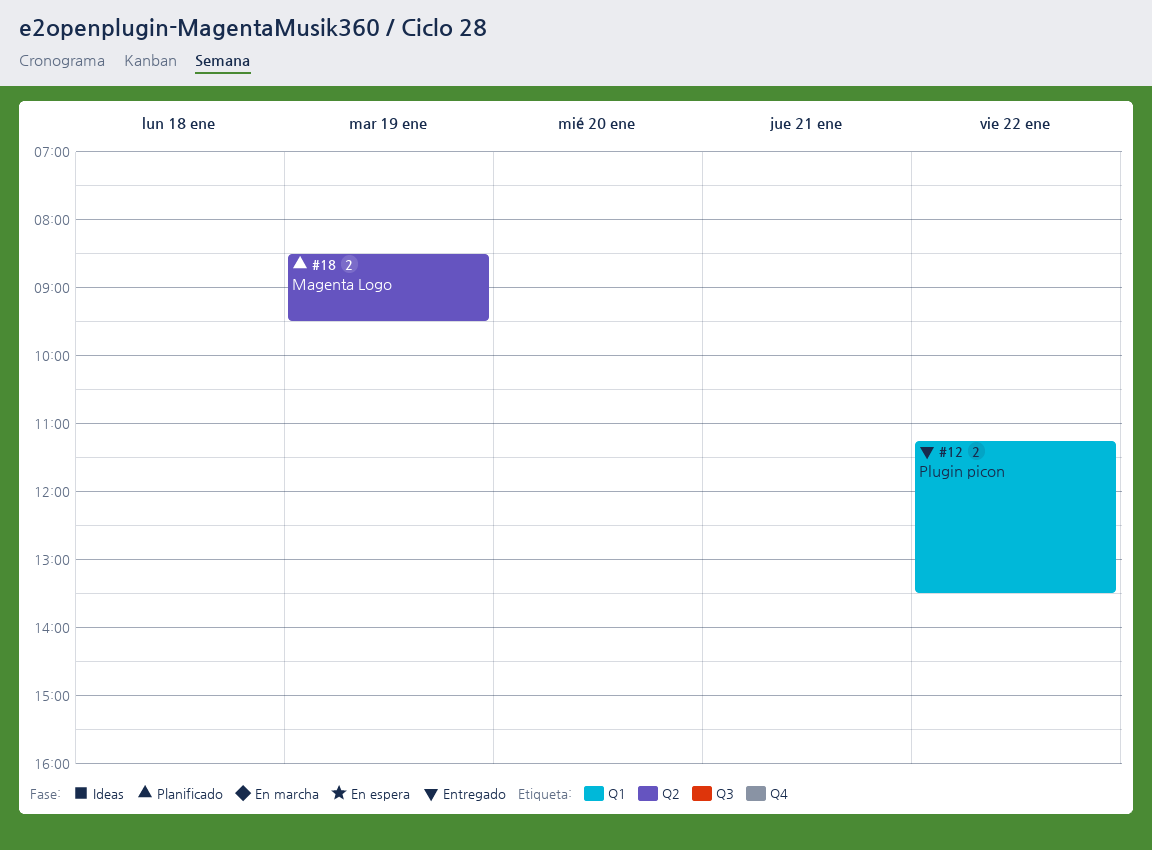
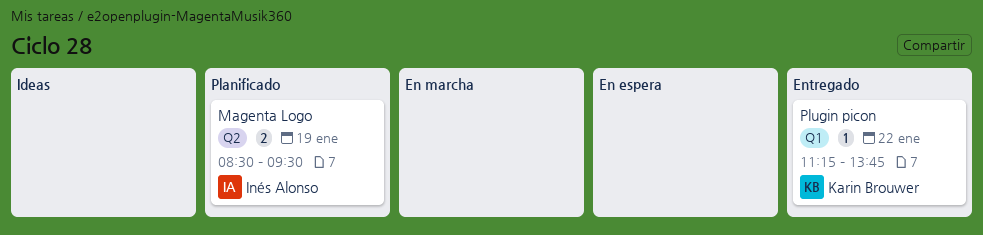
Plugin picon, estimate: 2 -> 1
Plugin picon, ends: 13:30 -> 13:45

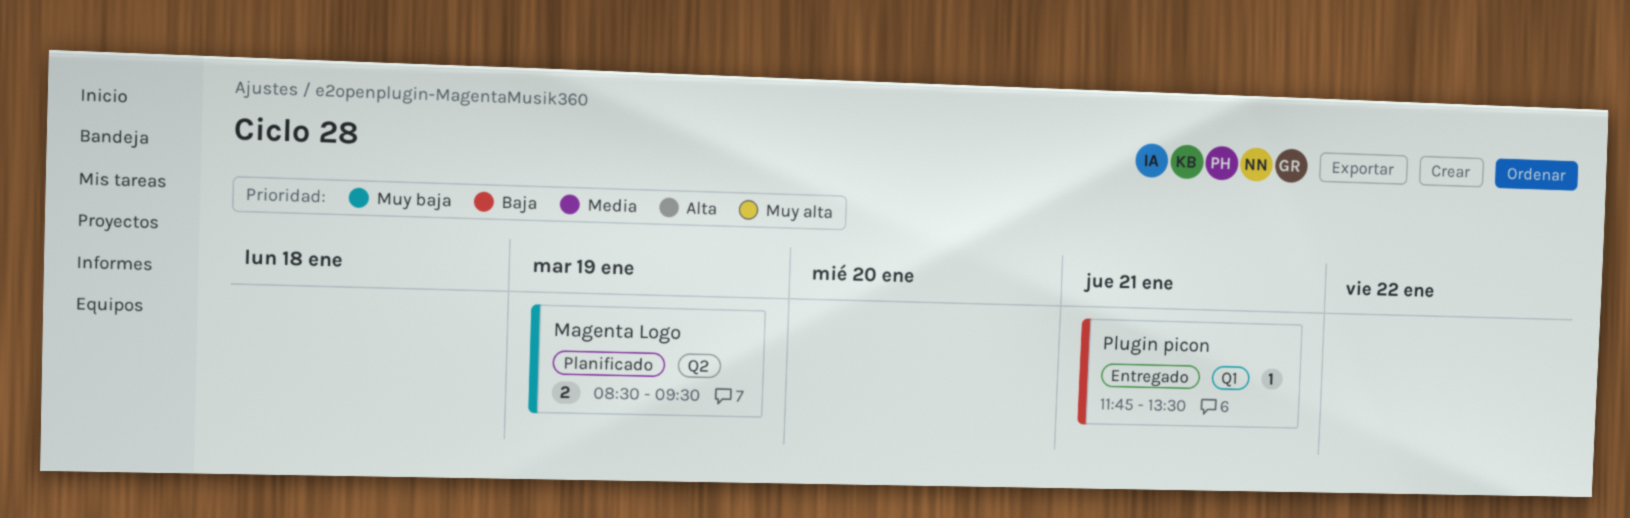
Plugin picon, day: Jan 22 -> Jan 21
Plugin picon, begins: 11:15 -> 11:45
Plugin picon, ends: 13:45 -> 13:30

